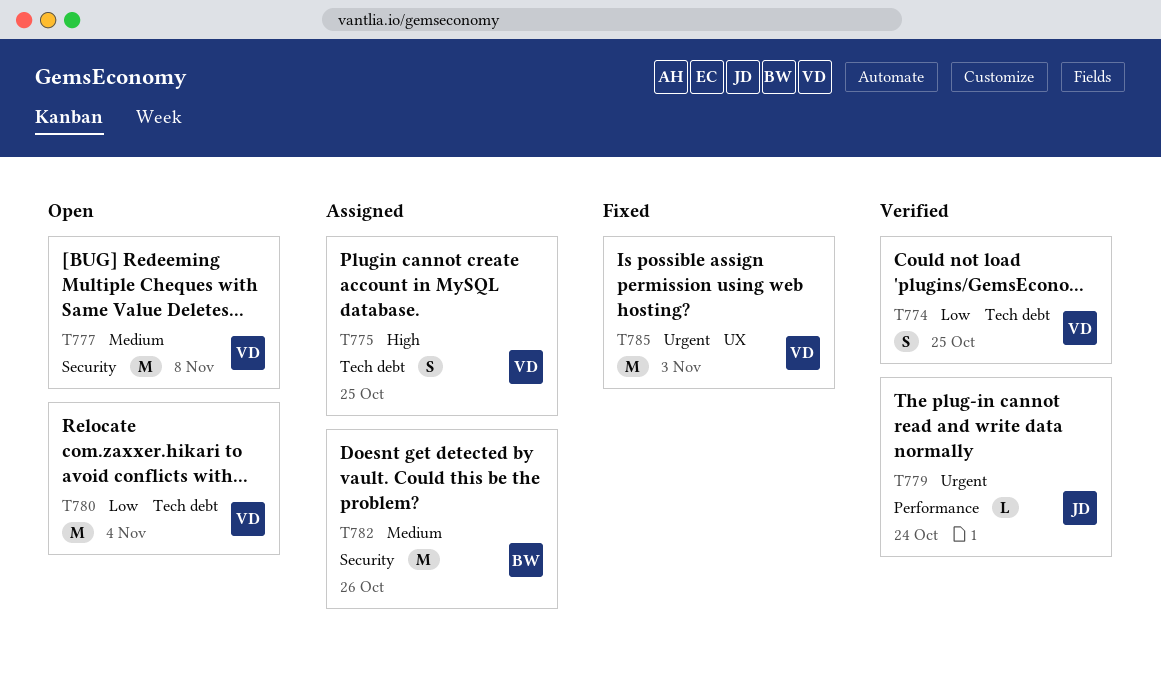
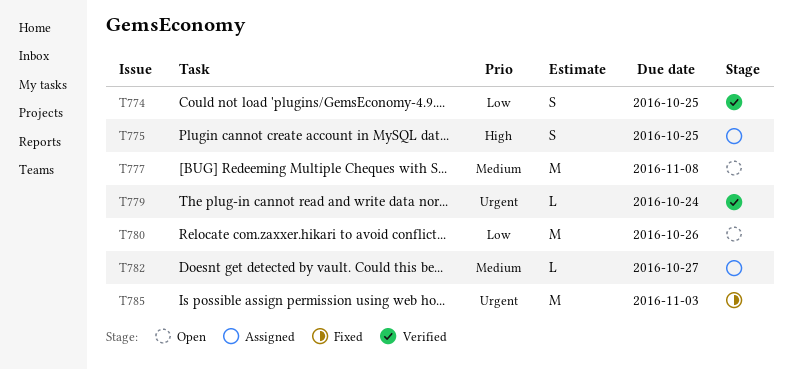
T780, due: Nov 4 -> Oct 26
T782, estimate: M -> L
T782, due: Oct 26 -> Oct 27

